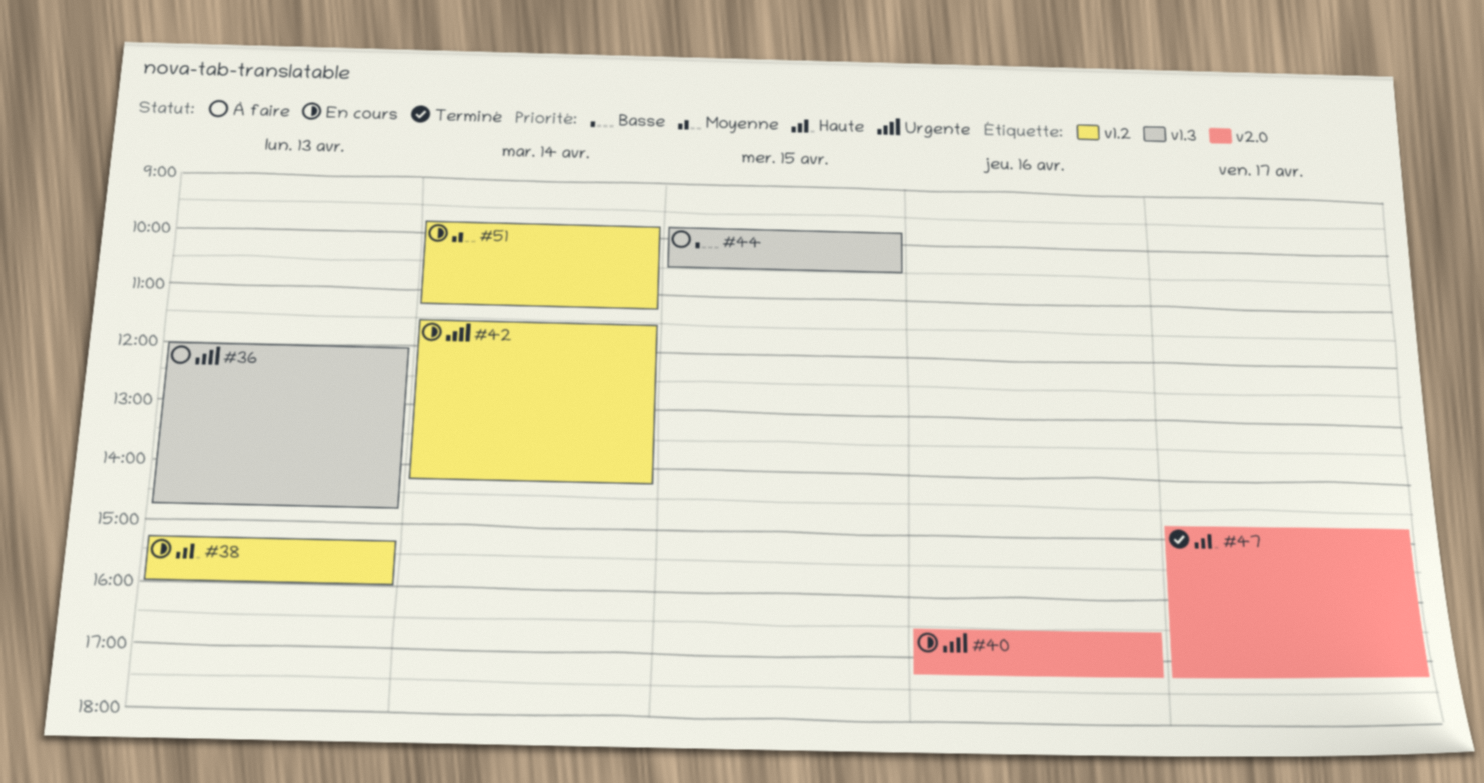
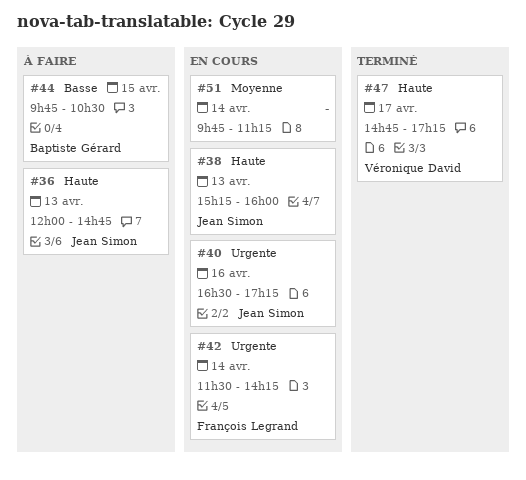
#36, priority: Urgente -> Haute

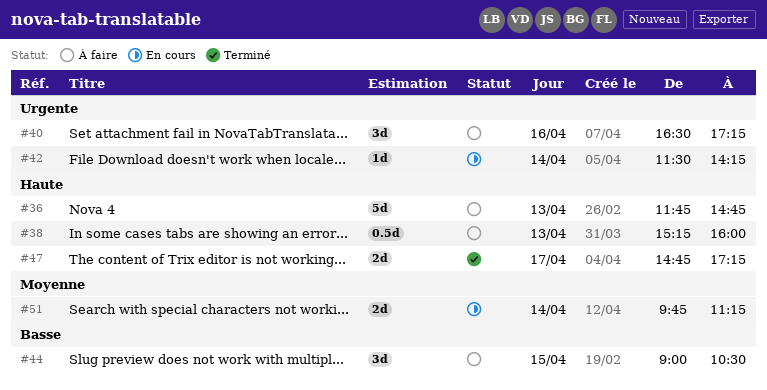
#36, begins: 12:00 -> 11:45
#38, status: En cours -> À faire
#40, status: En cours -> À faire
#44, begins: 09:45 -> 09:00

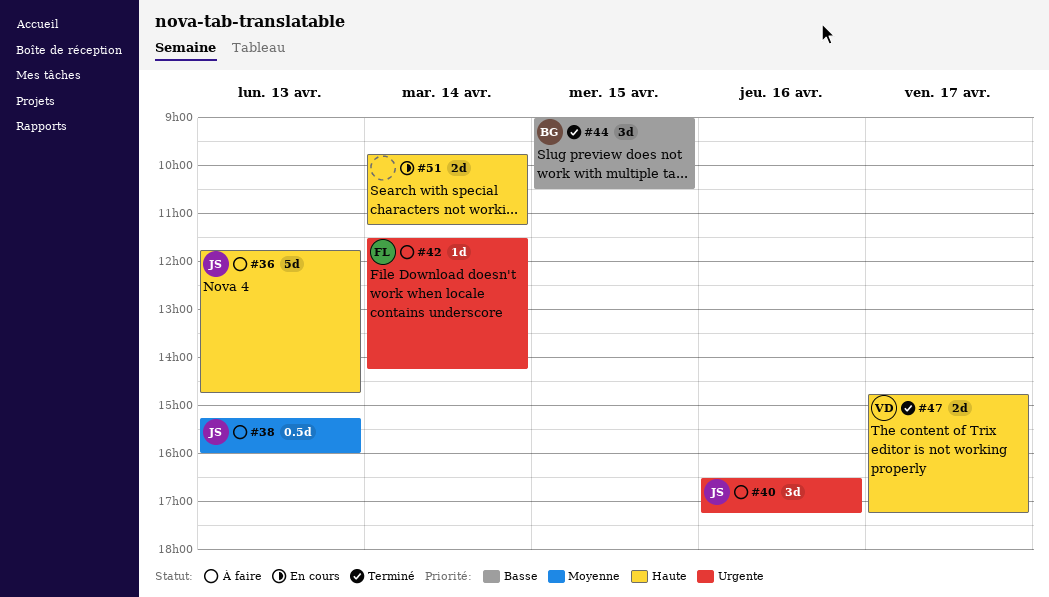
#38, priority: Haute -> Moyenne
#42, status: En cours -> À faire
#44, status: À faire -> Terminé
#51, priority: Moyenne -> Haute

